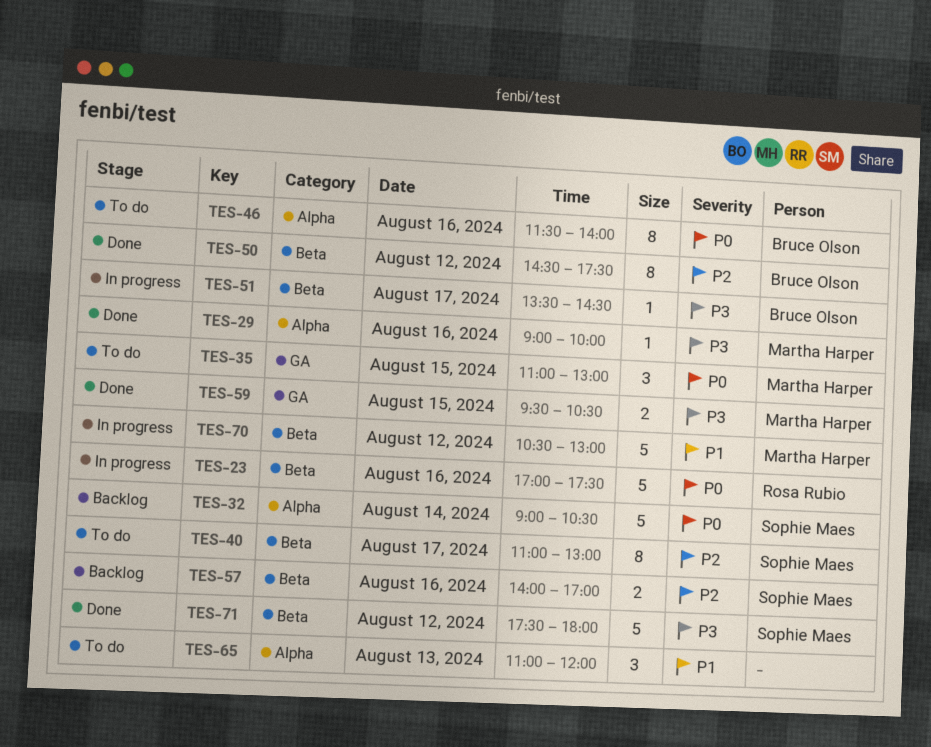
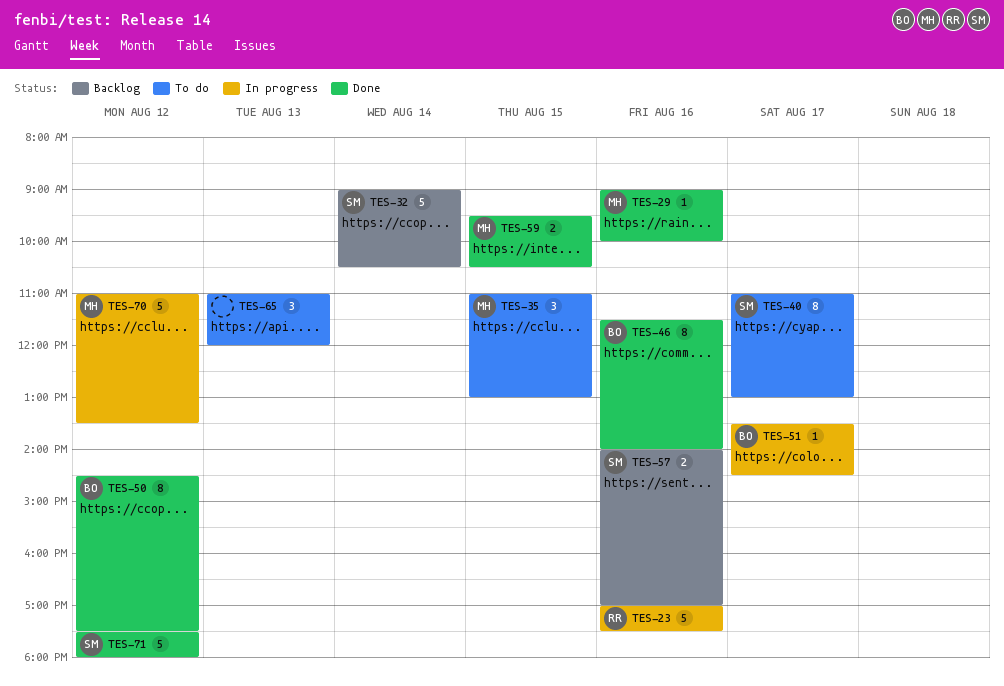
TES-46, status: To do -> Done
TES-70, begins: 10:30 -> 11:00
TES-70, ends: 13:00 -> 13:30

